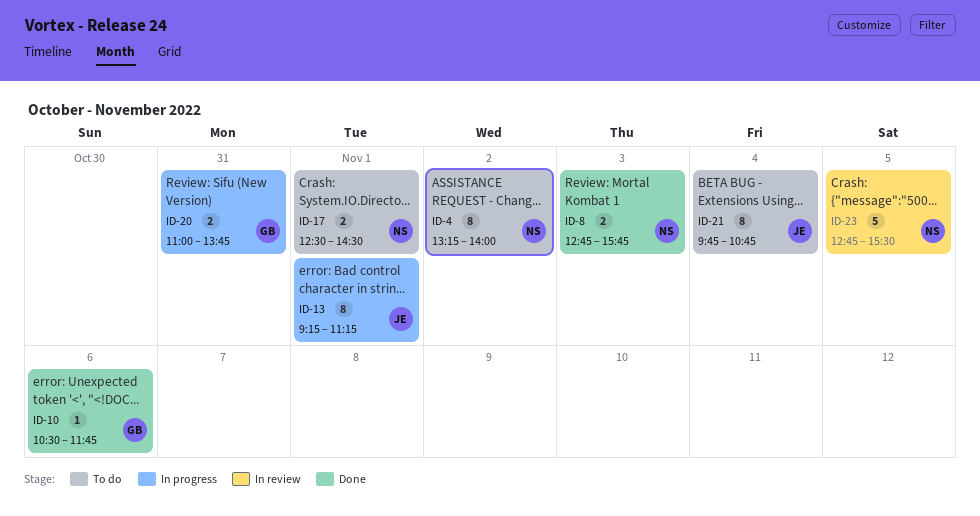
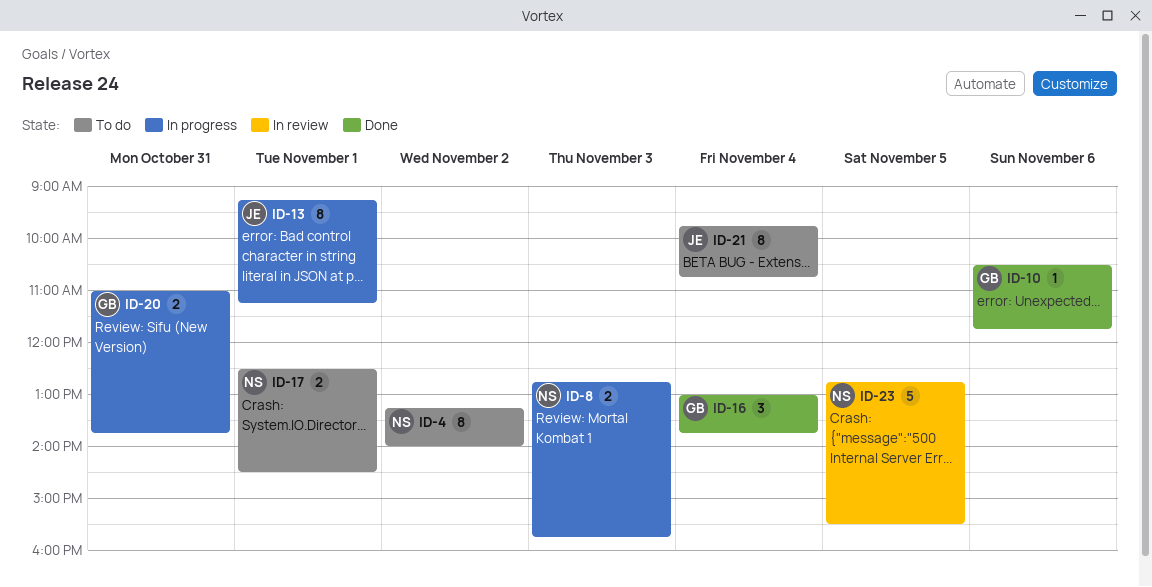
ID-8, status: Done -> In progress
ID-16: none -> present

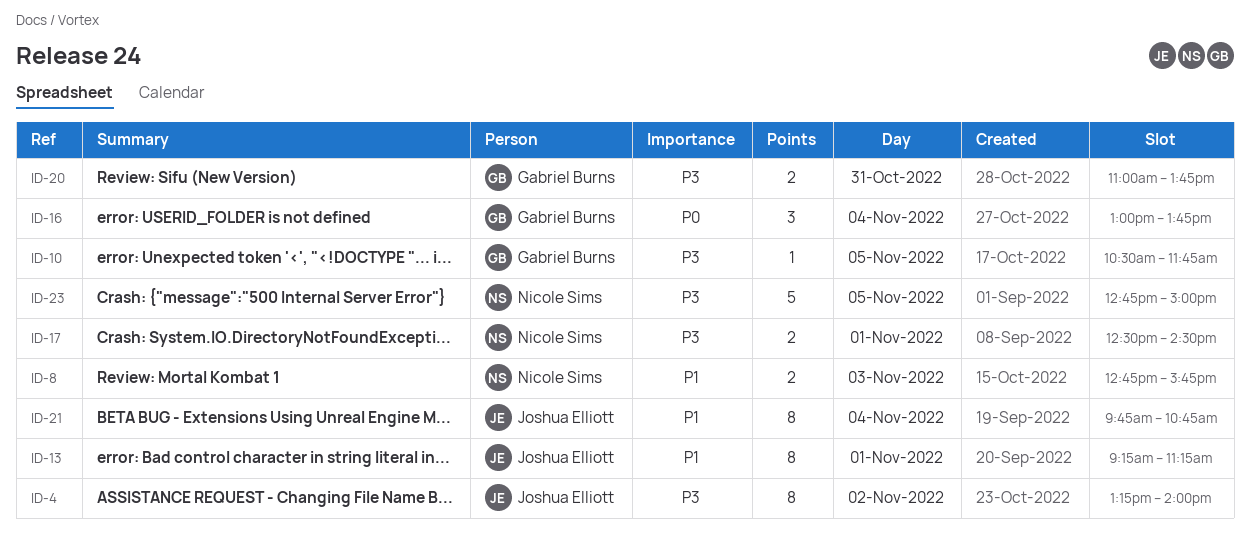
ID-4, owner: Nicole Sims -> Joshua Elliott
ID-10, day: Nov 6 -> Nov 5
ID-23, ends: 15:30 -> 15:00

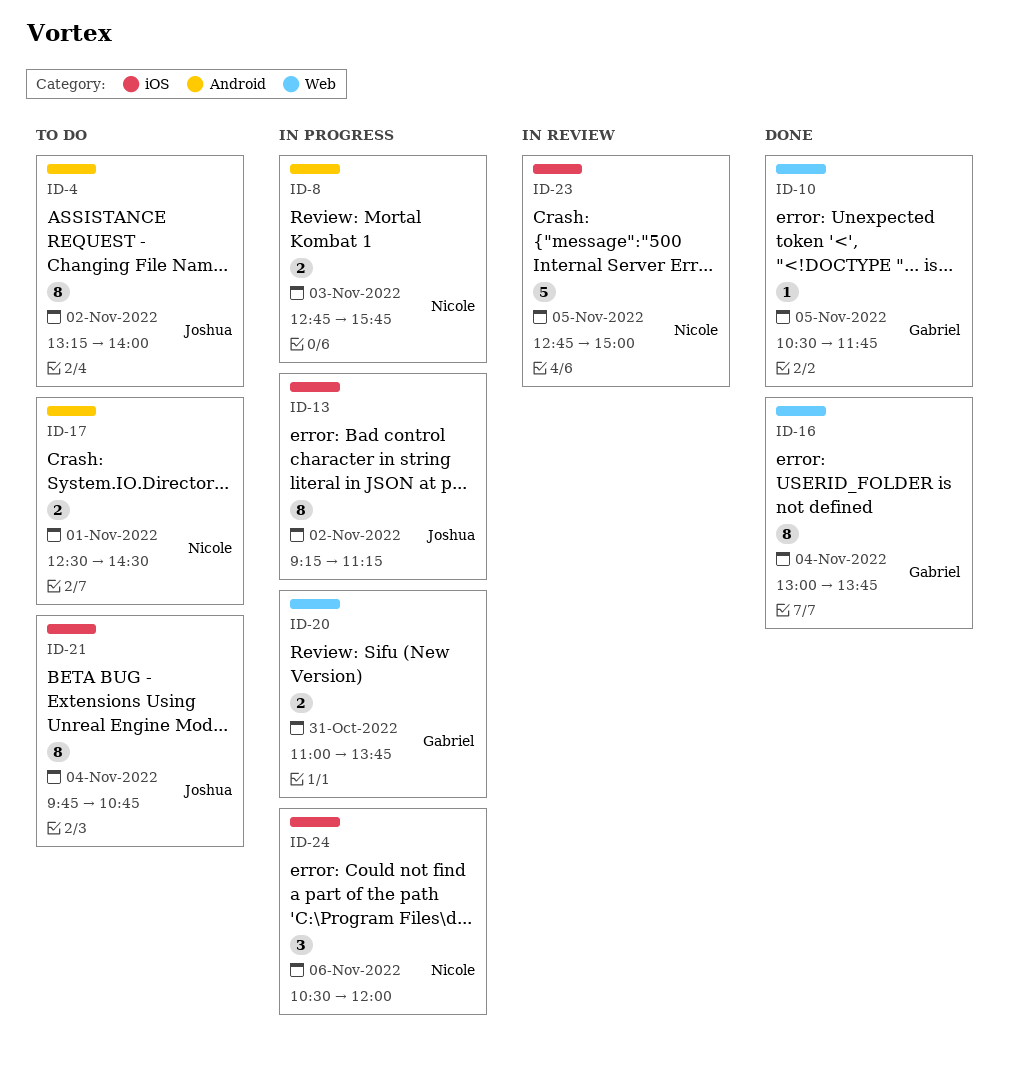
ID-13, day: Nov 1 -> Nov 2
ID-16, estimate: 3 -> 8
ID-24: none -> present

